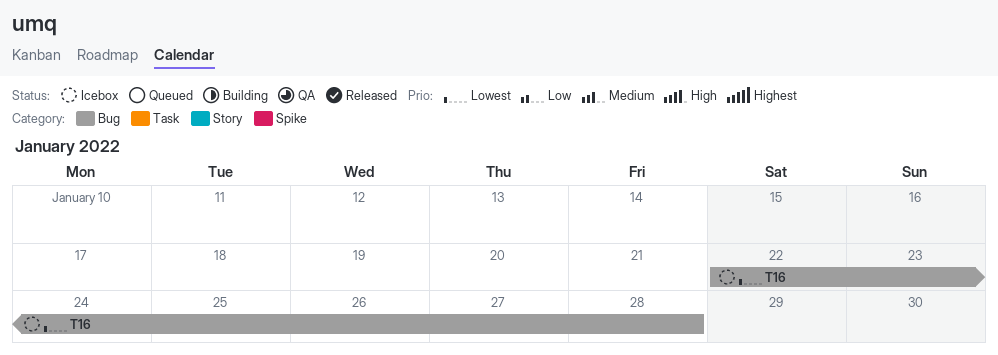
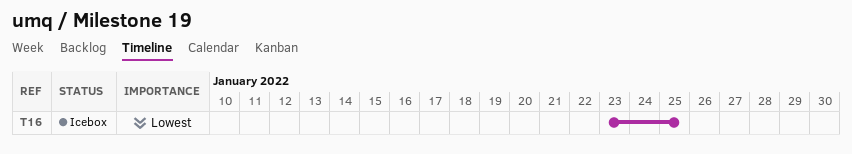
T16, start: Jan 22 -> Jan 23
T16, due: Jan 28 -> Jan 25

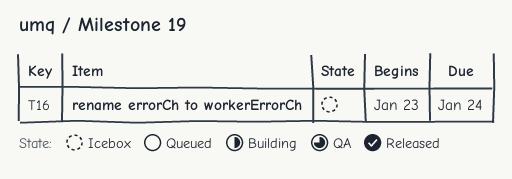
T16, due: Jan 25 -> Jan 24

